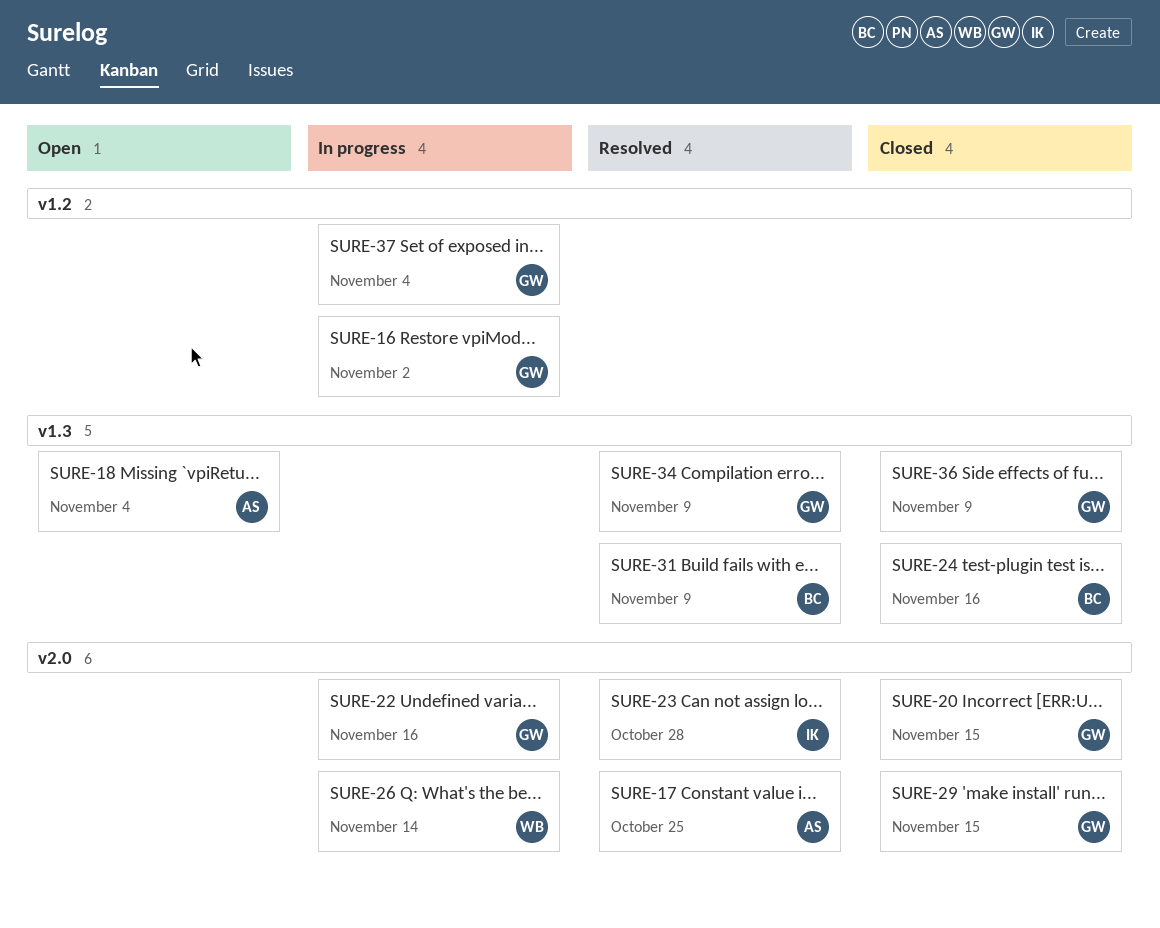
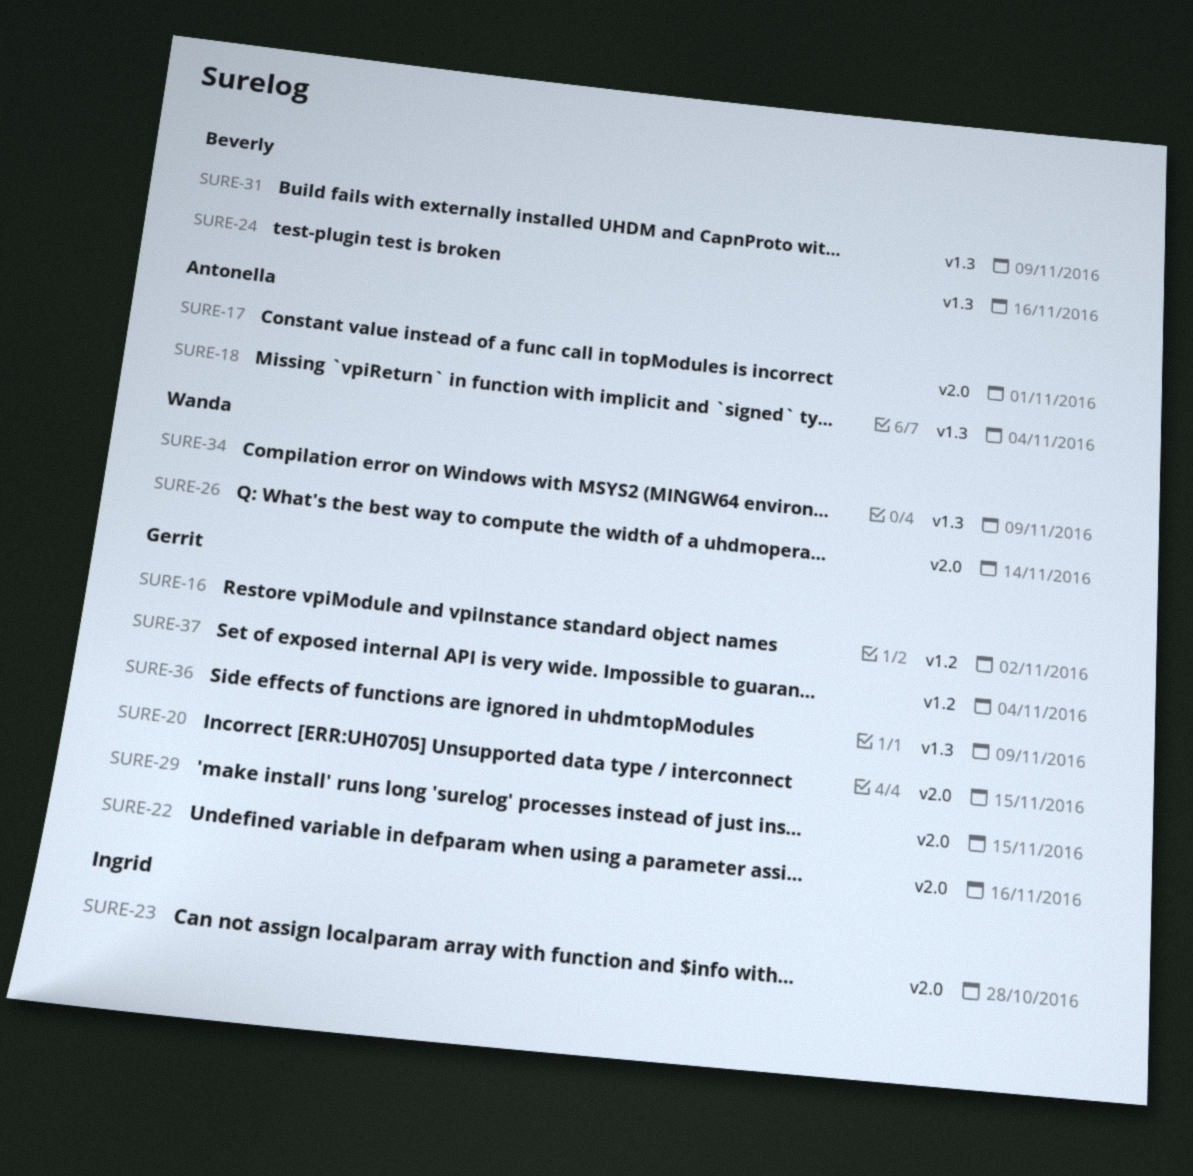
SURE-17, due: Oct 25 -> Nov 1
SURE-34, owner: Gerrit -> Wanda

